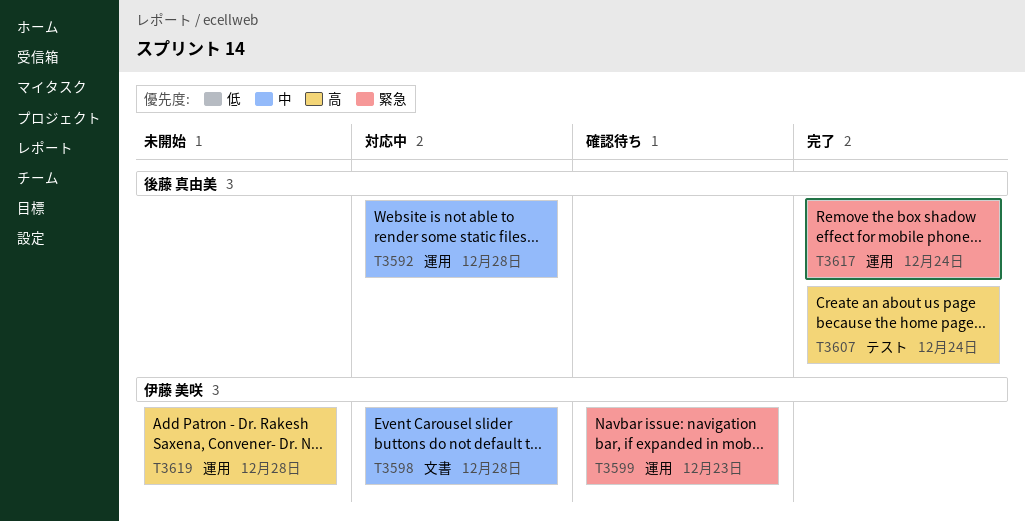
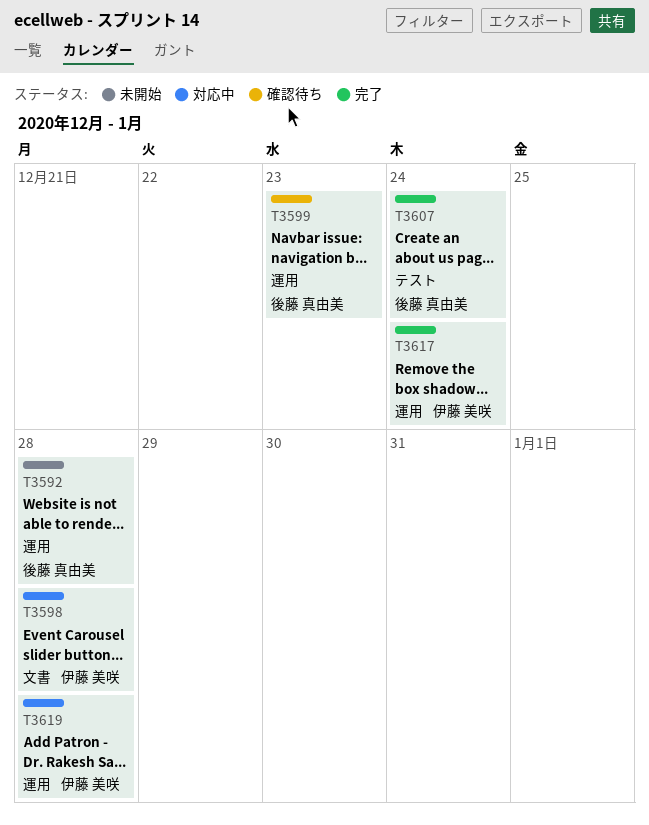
T3592, status: 対応中 -> 未開始
T3599, owner: 伊藤 美咲 -> 後藤 真由美
T3617, owner: 後藤 真由美 -> 伊藤 美咲
T3619, status: 未開始 -> 対応中

